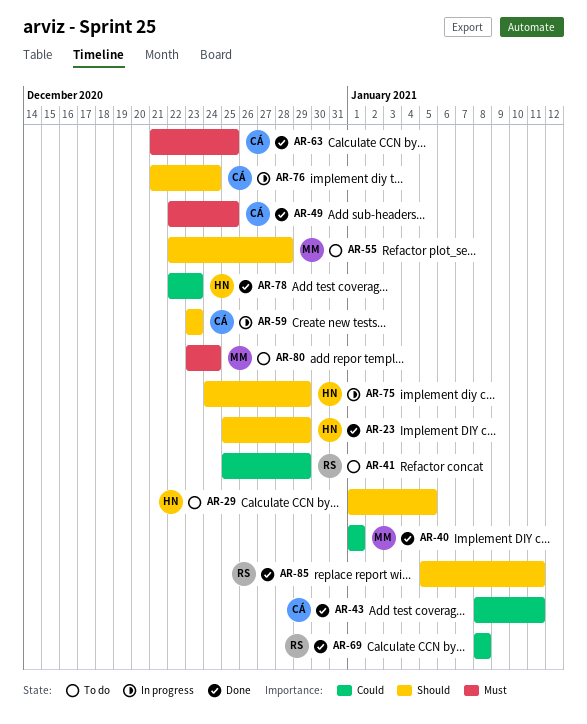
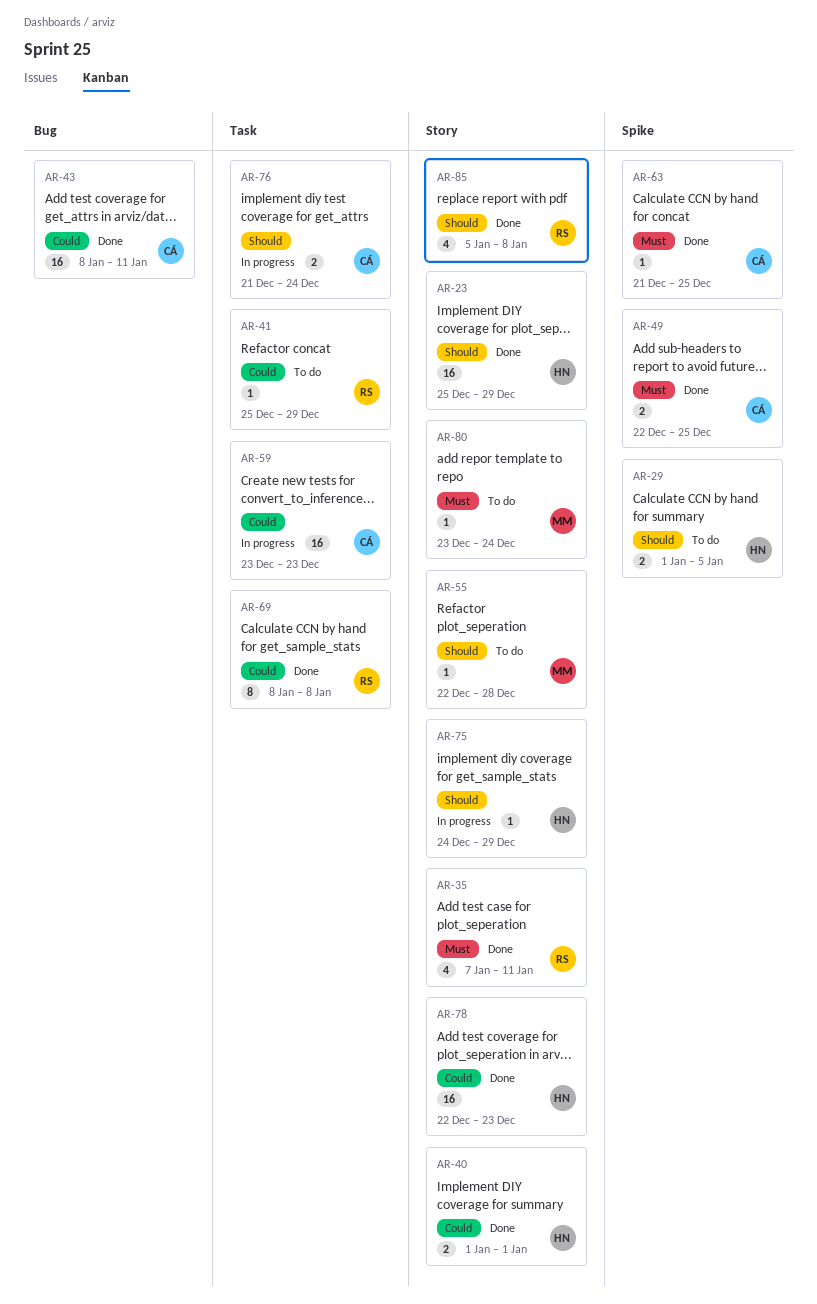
AR-35: none -> present
AR-40, owner: MM -> HN
AR-59, priority: Should -> Could
AR-85, due: Jan 11 -> Jan 8

